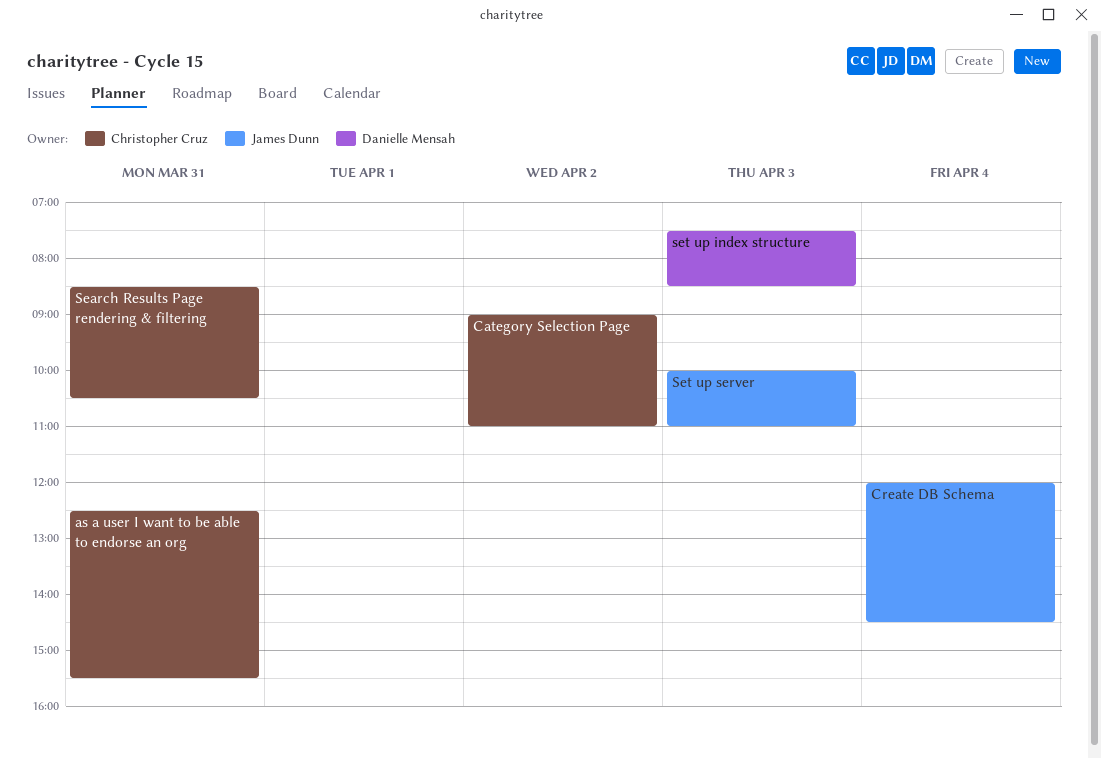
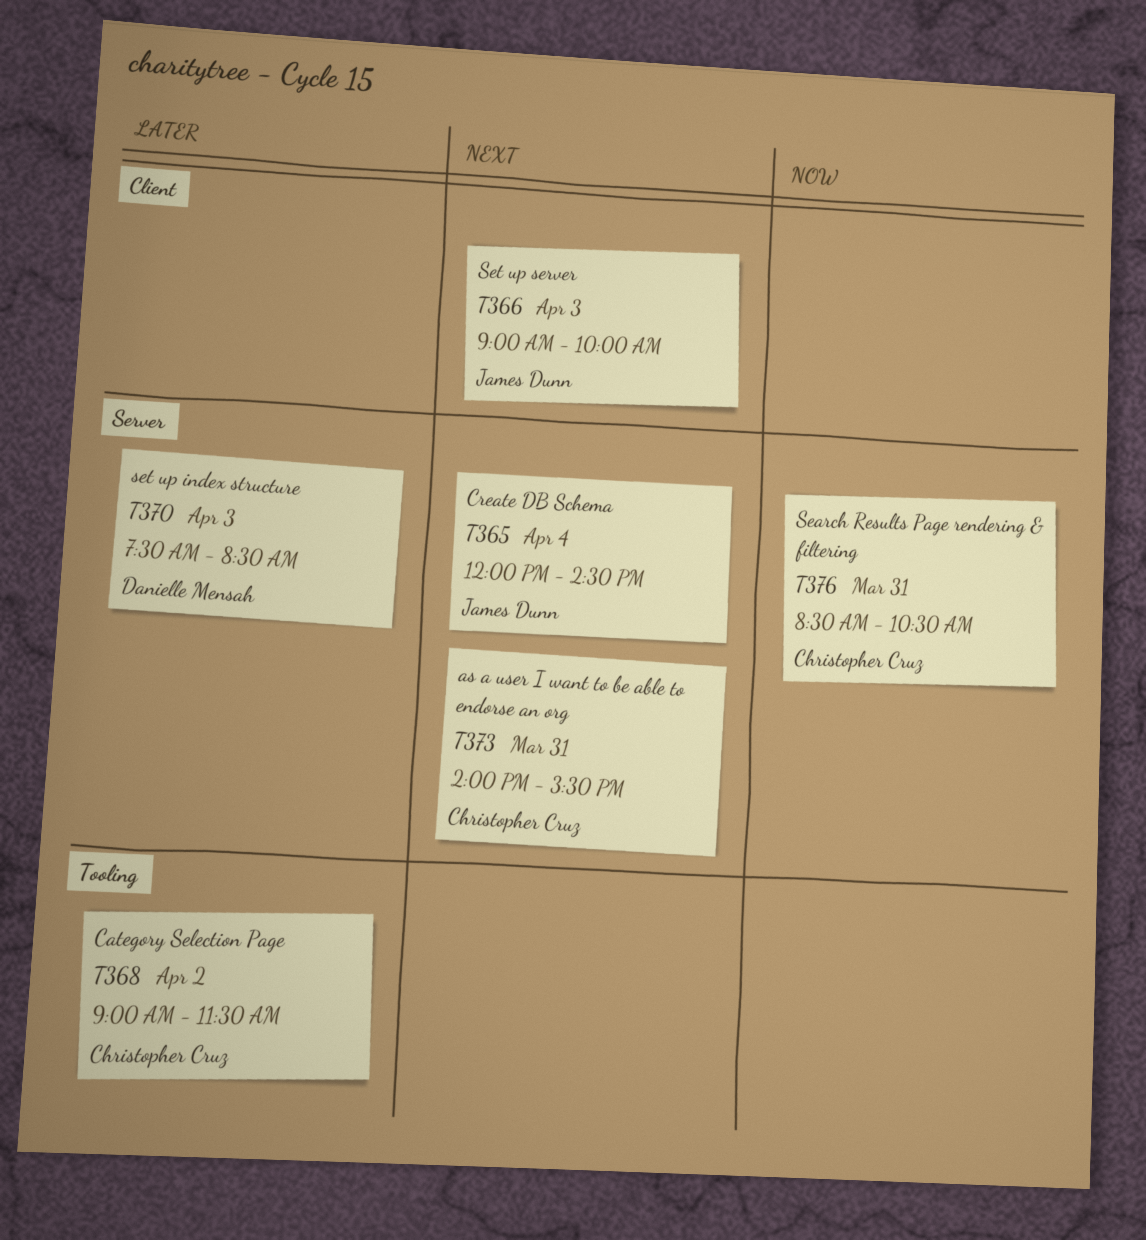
as a user I want to be able to endorse an org, begins: 12:30 -> 14:00
Category Selection Page, ends: 11:00 -> 11:30
Set up server, begins: 10:00 -> 09:00
Set up server, ends: 11:00 -> 10:00

